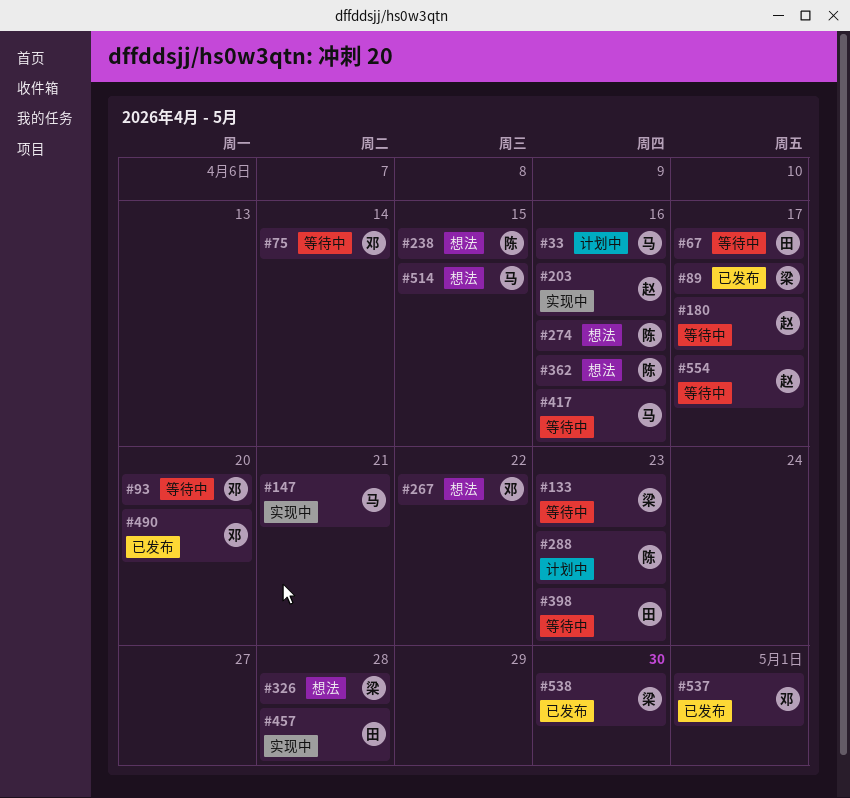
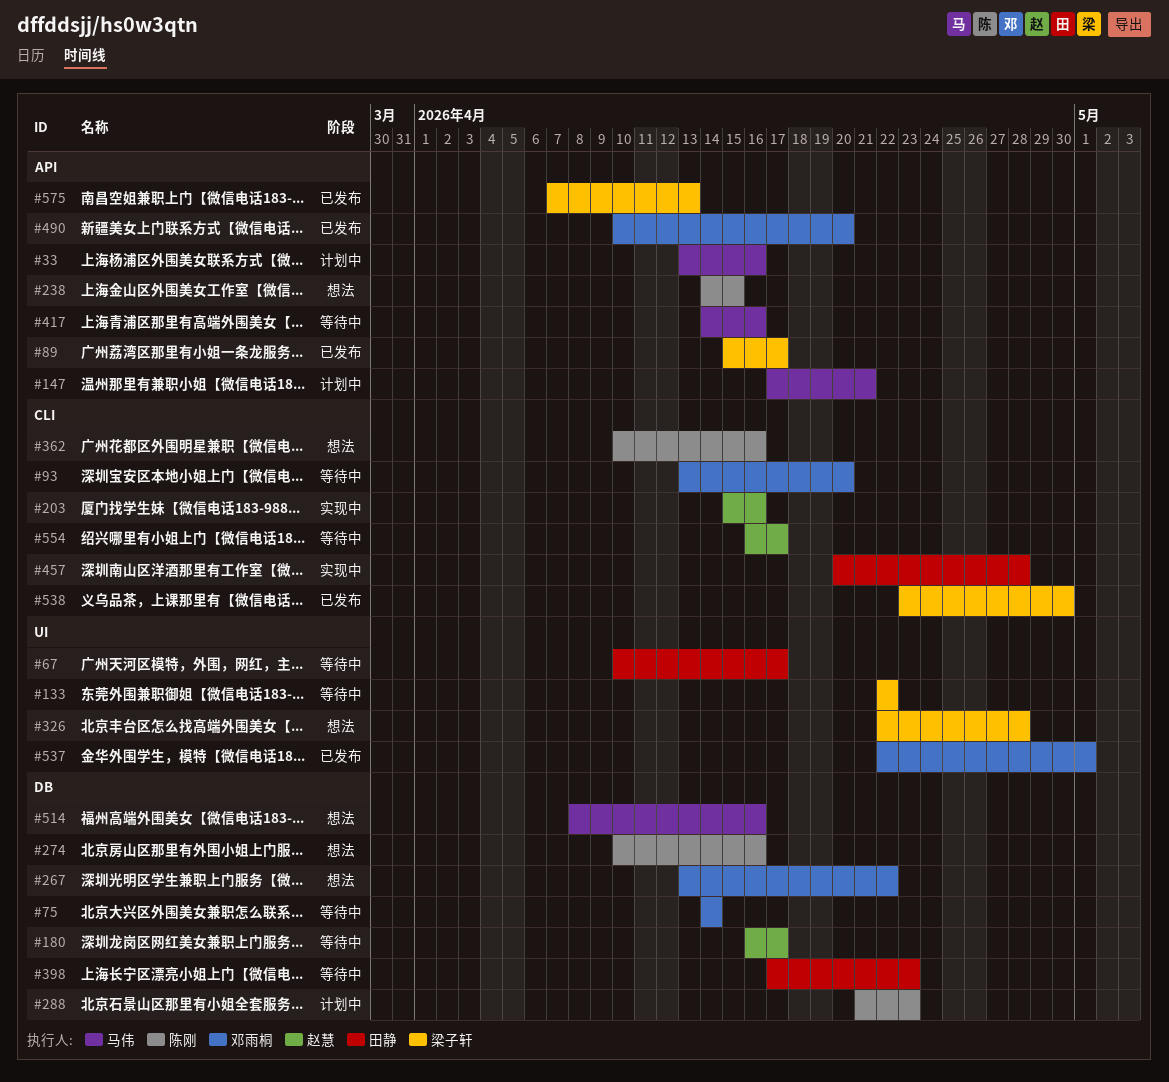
#133, due: Apr 23 -> Apr 22
#147, status: 实现中 -> 计划中
#514, due: Apr 15 -> Apr 16
#575: none -> present

